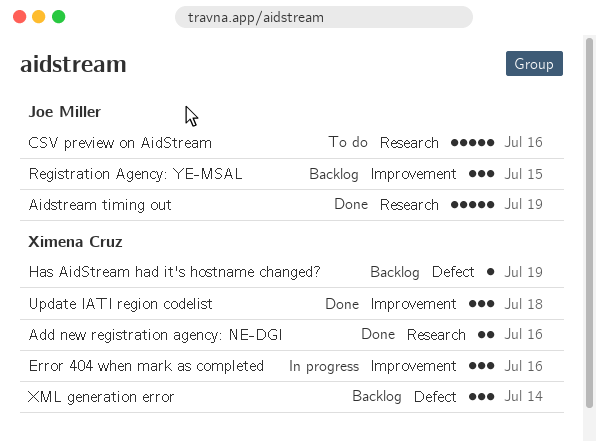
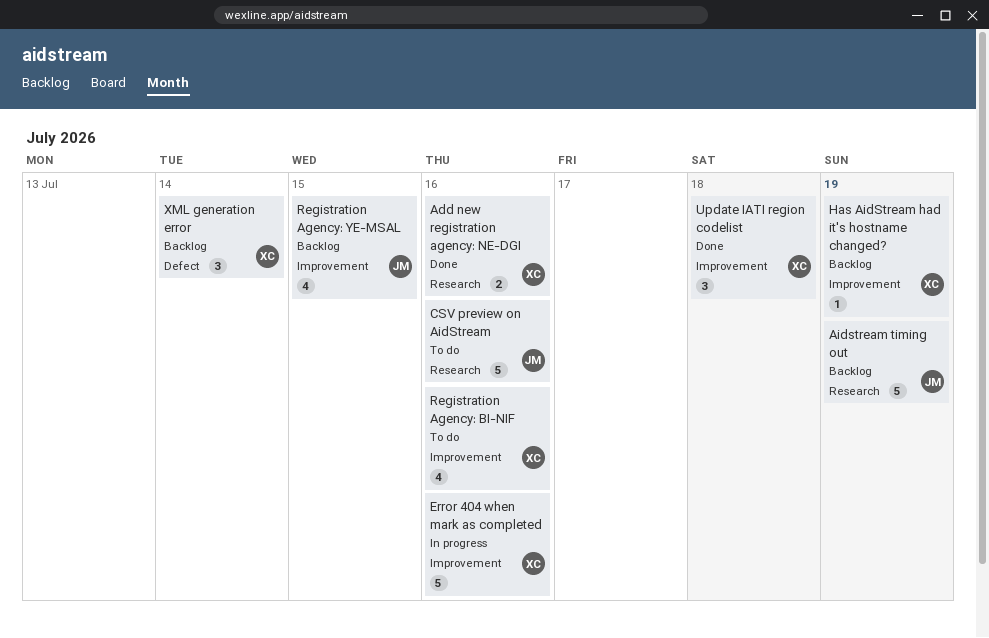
Aidstream timing out, status: Done -> Backlog
Error 404 when mark as completed, estimate: 3 -> 5
Has AidStream had it's hostname changed?, label: Defect -> Improvement
Registration Agency: BI-NIF: none -> present
Registration Agency: YE-MSAL, estimate: 3 -> 4

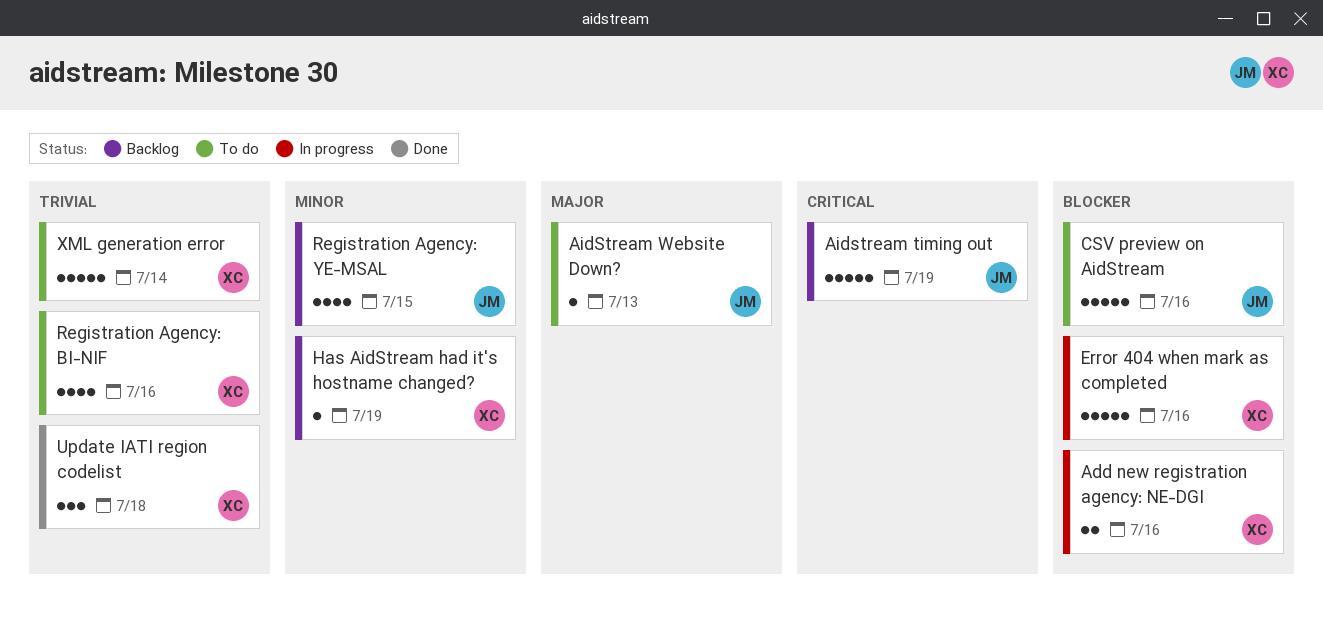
Add new registration agency: NE-DGI, status: Done -> In progress
AidStream Website Down?: none -> present
XML generation error, status: Backlog -> To do
XML generation error, estimate: 3 -> 5

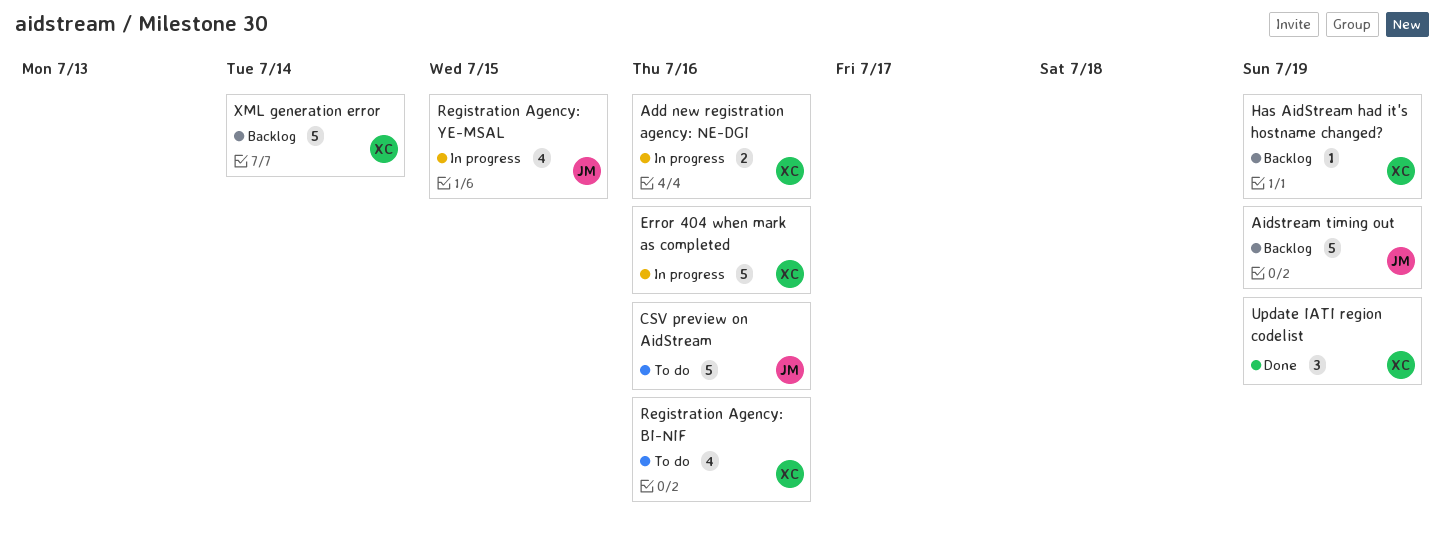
AidStream Website Down?: present -> none
Registration Agency: YE-MSAL, status: Backlog -> In progress
Update IATI region codelist, due: Jul 18 -> Jul 19
XML generation error, status: To do -> Backlog

